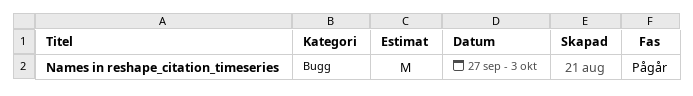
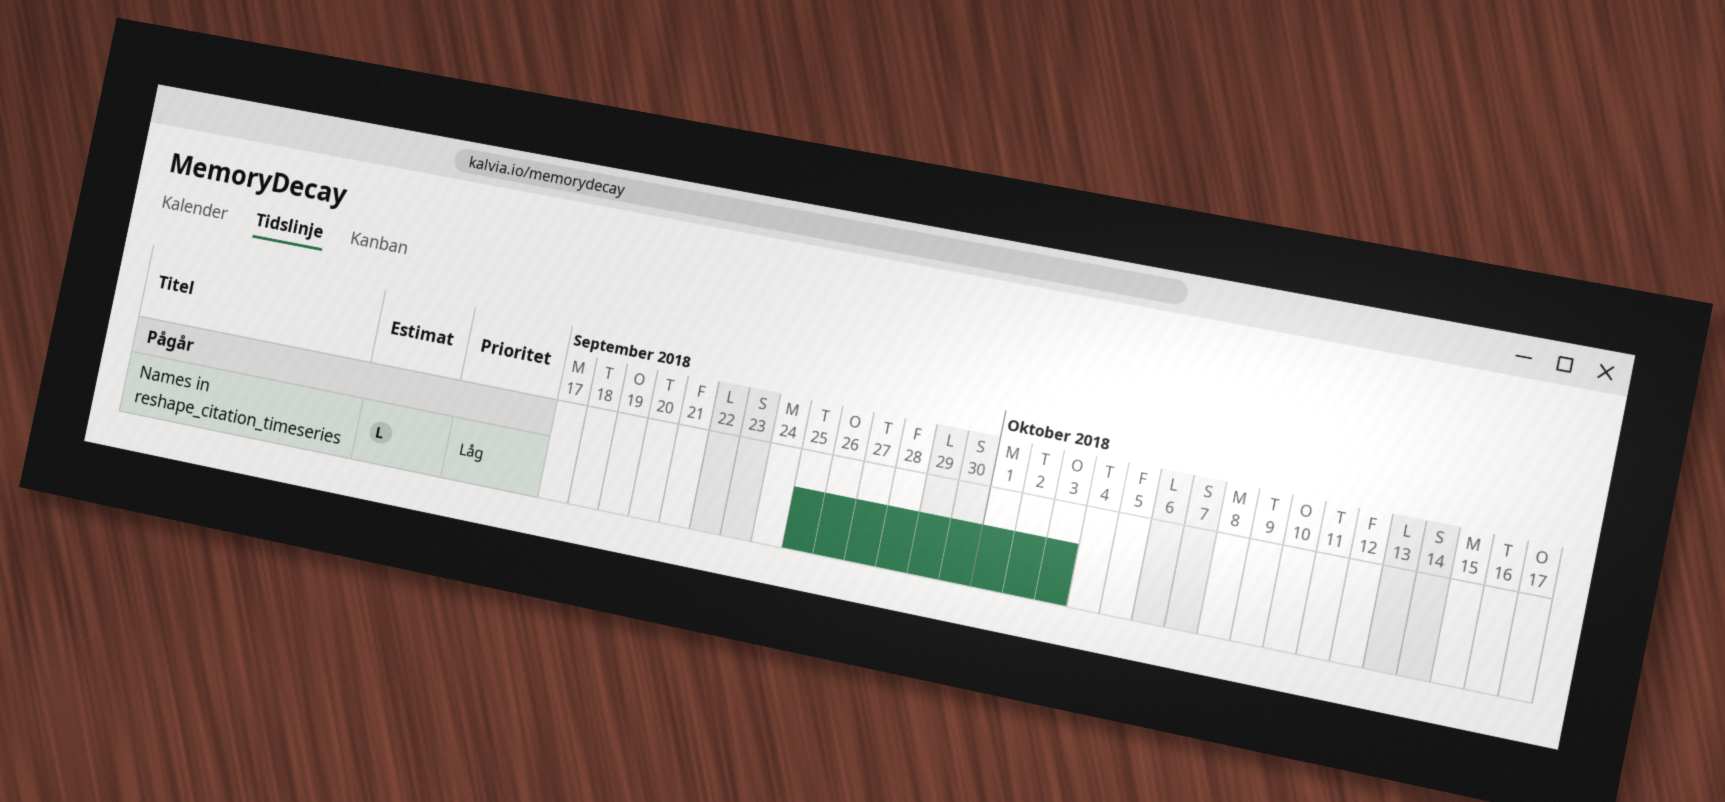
Names in reshape_citation_timeseries, estimate: M -> L
Names in reshape_citation_timeseries, start: Sep 27 -> Sep 25

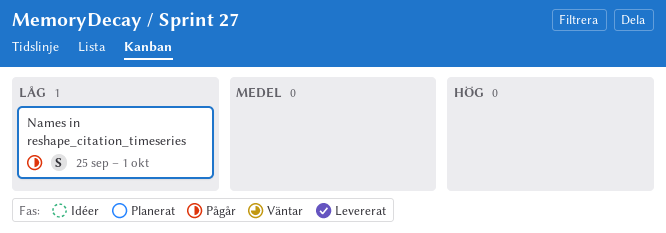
Names in reshape_citation_timeseries, estimate: L -> S
Names in reshape_citation_timeseries, due: Oct 3 -> Oct 1

